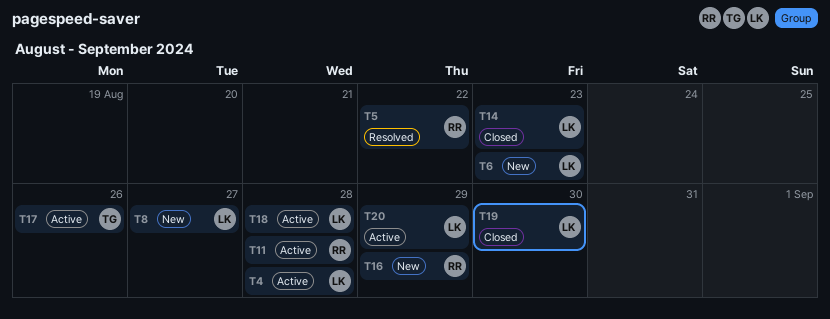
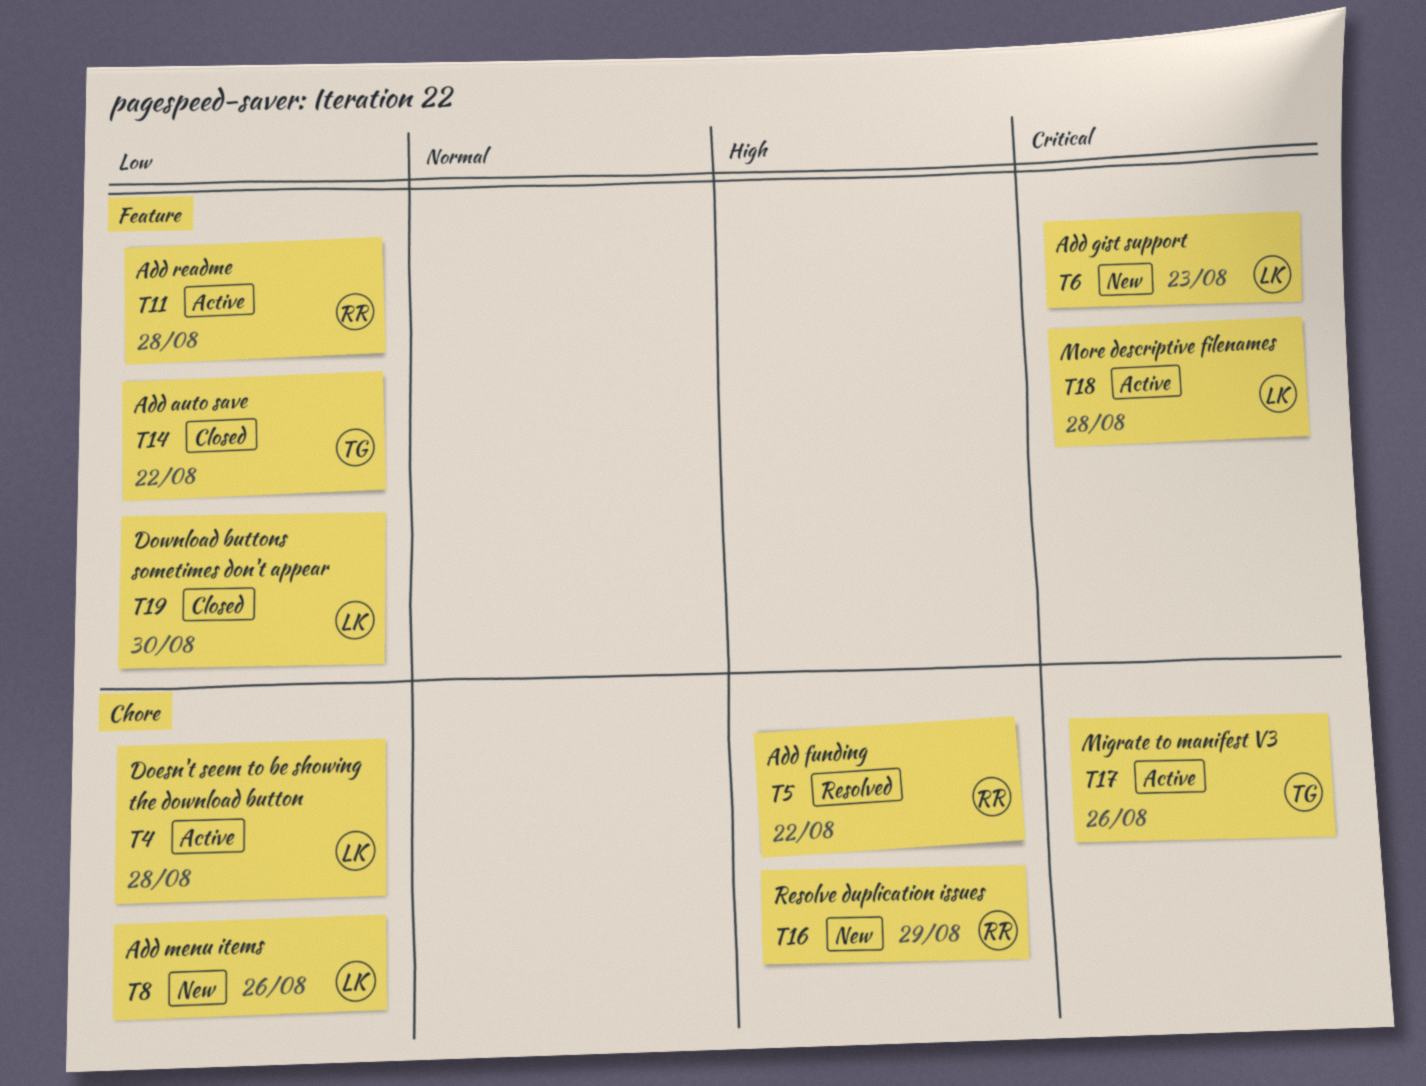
T8, due: Aug 27 -> Aug 26
T14, owner: LK -> TG
T14, due: Aug 23 -> Aug 22
T20: present -> none

